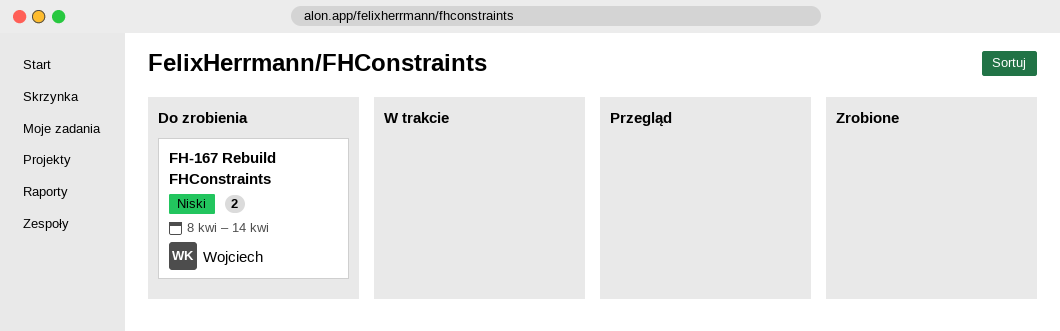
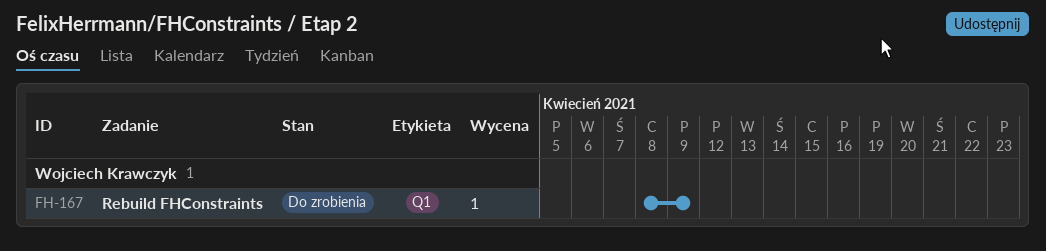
FH-167, estimate: 2 -> 1
FH-167, due: Apr 14 -> Apr 9

